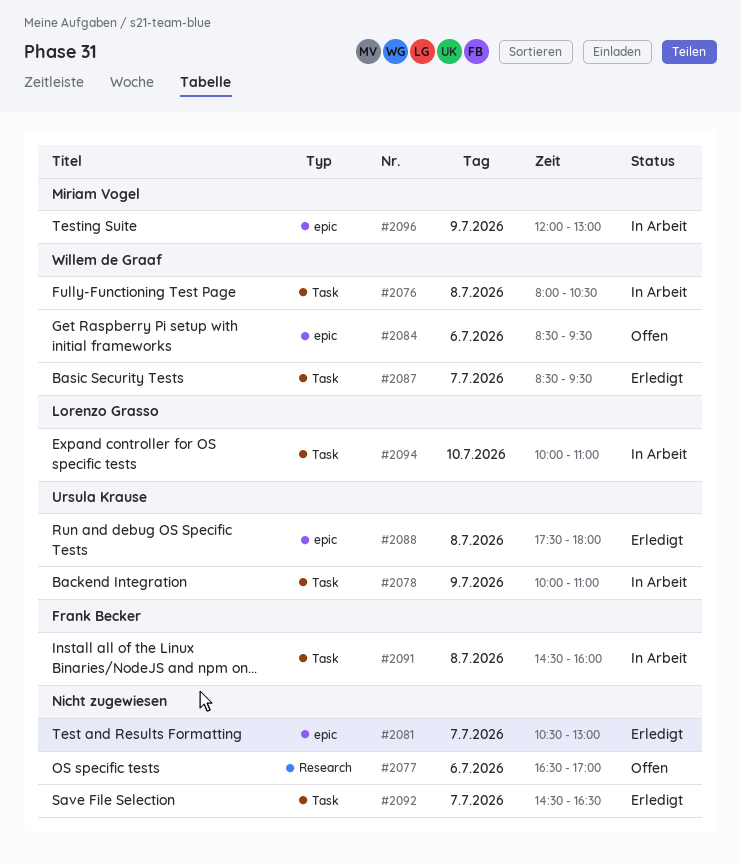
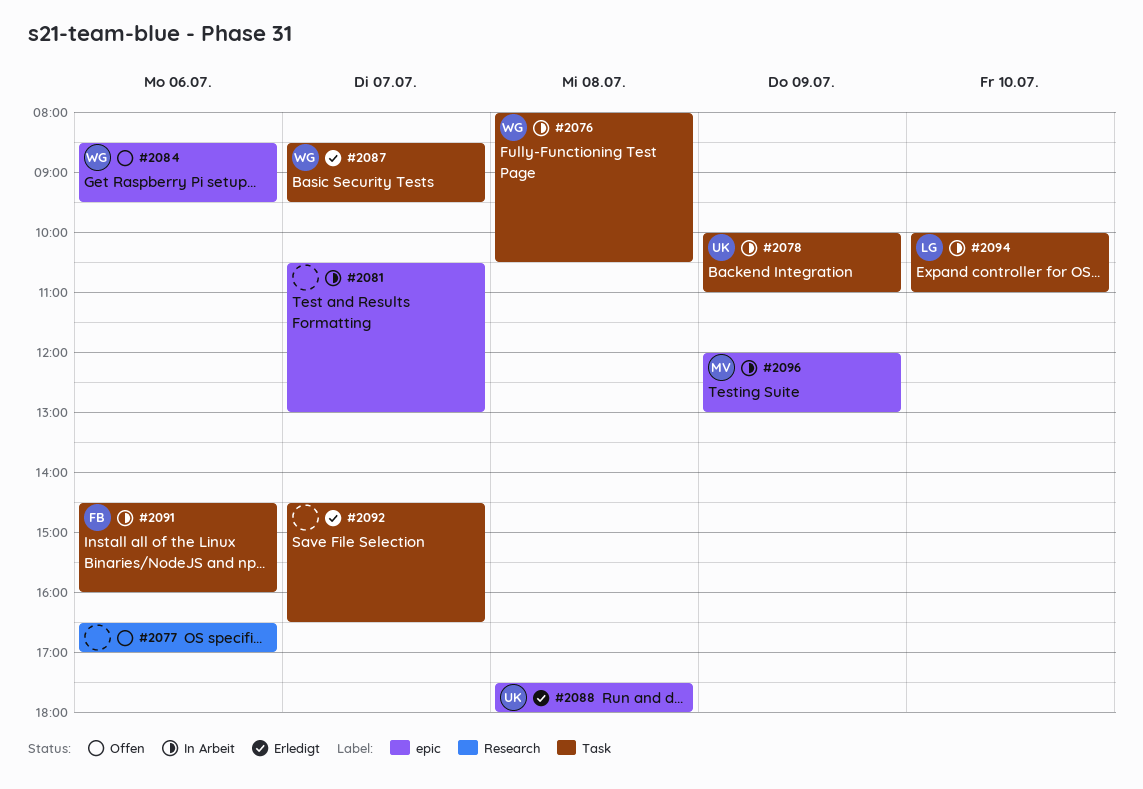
#2081, status: Erledigt -> In Arbeit
#2091, day: Jul 8 -> Jul 6

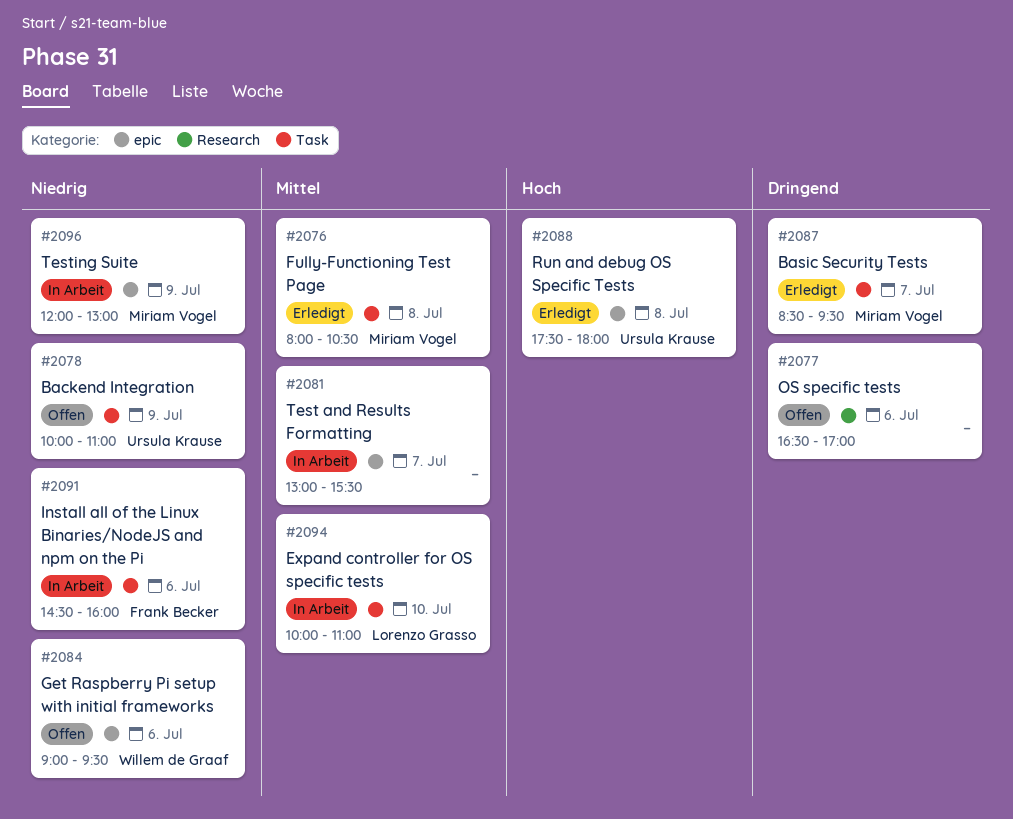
#2076, status: In Arbeit -> Erledigt
#2076, owner: Willem de Graaf -> Miriam Vogel
#2078, status: In Arbeit -> Offen
#2081, begins: 10:30 -> 13:00
#2081, ends: 13:00 -> 15:30
#2084, begins: 08:30 -> 09:00
#2087, owner: Willem de Graaf -> Miriam Vogel
#2092: present -> none

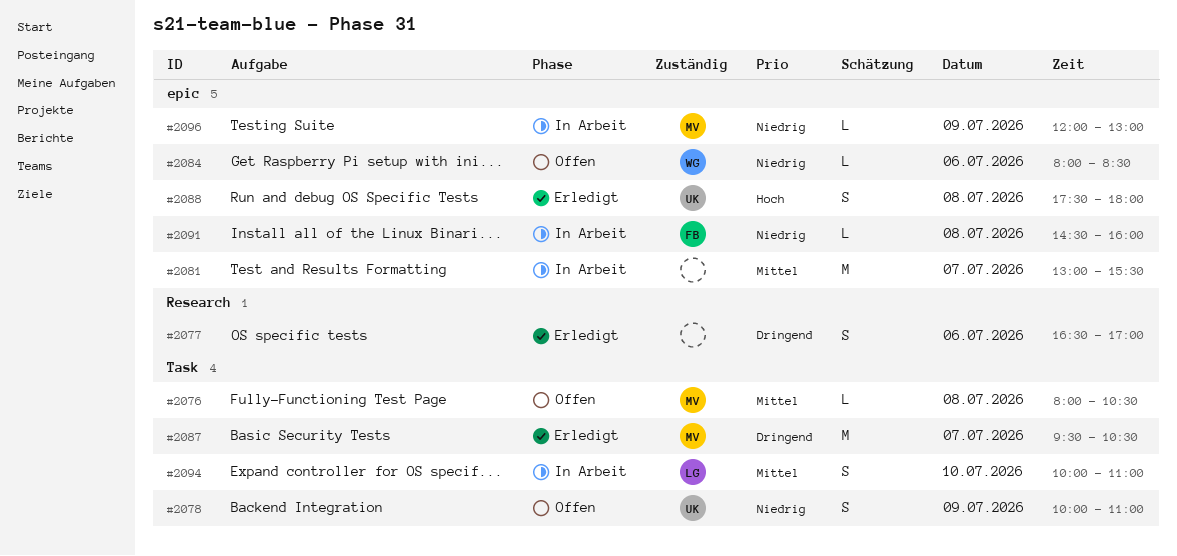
#2076, status: Erledigt -> Offen
#2077, status: Offen -> Erledigt
#2084, begins: 09:00 -> 08:00
#2084, ends: 09:30 -> 08:30
#2087, begins: 08:30 -> 09:30
#2087, ends: 09:30 -> 10:30
#2091, label: Task -> epic
#2091, day: Jul 6 -> Jul 8

